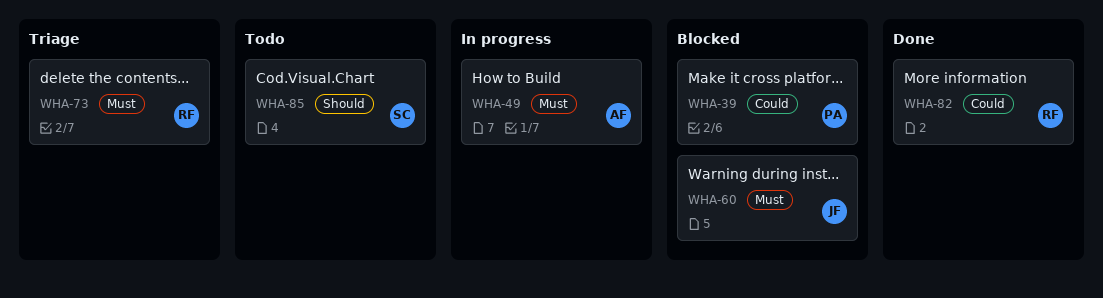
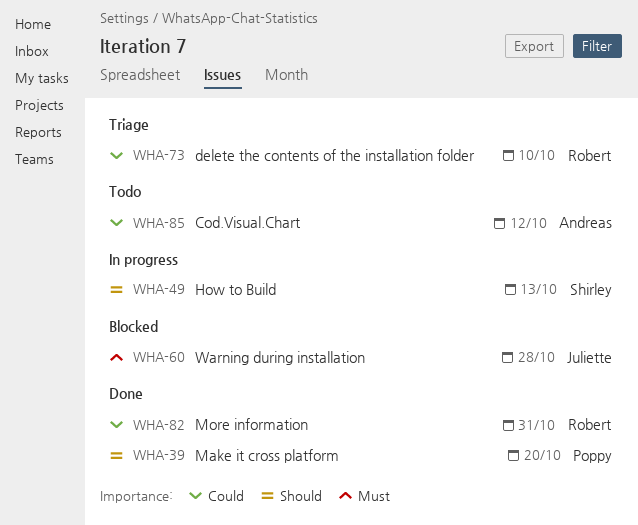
WHA-39, status: Blocked -> Done
WHA-39, priority: Could -> Should
WHA-49, owner: Andreas -> Shirley
WHA-49, priority: Must -> Should
WHA-73, priority: Must -> Could
WHA-85, owner: Shirley -> Andreas
WHA-85, priority: Should -> Could

